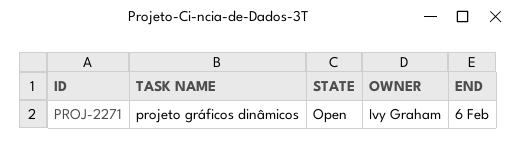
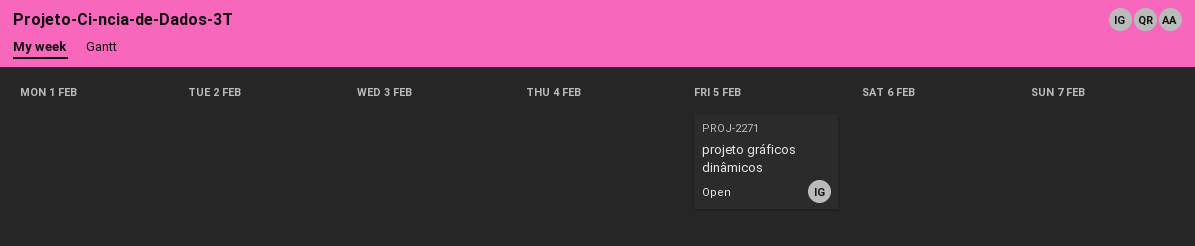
PROJ-2271, due: Feb 6 -> Feb 5

